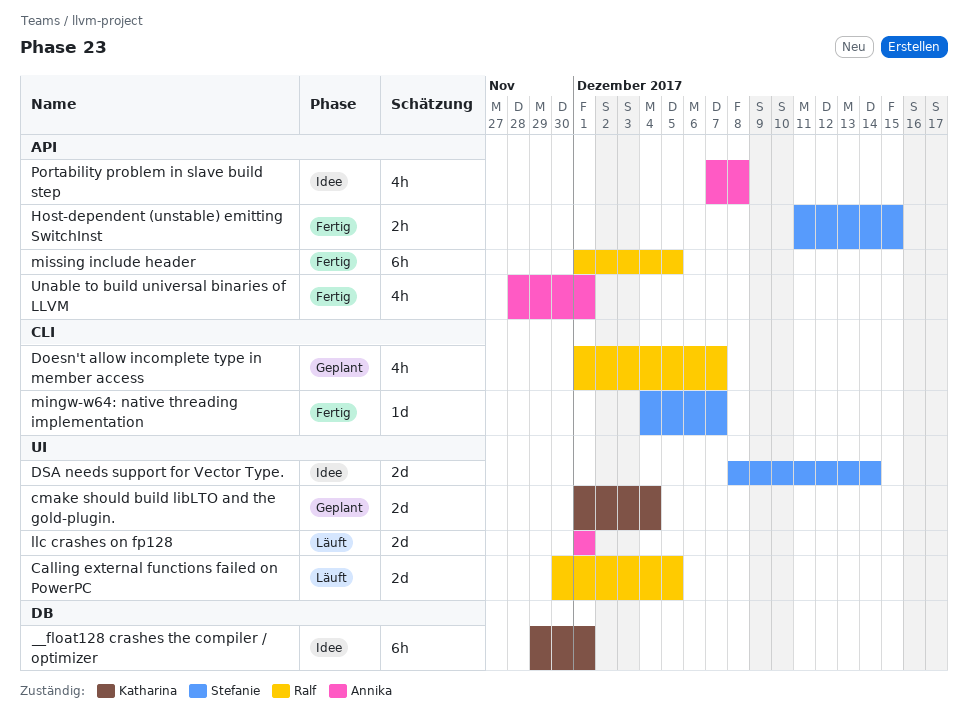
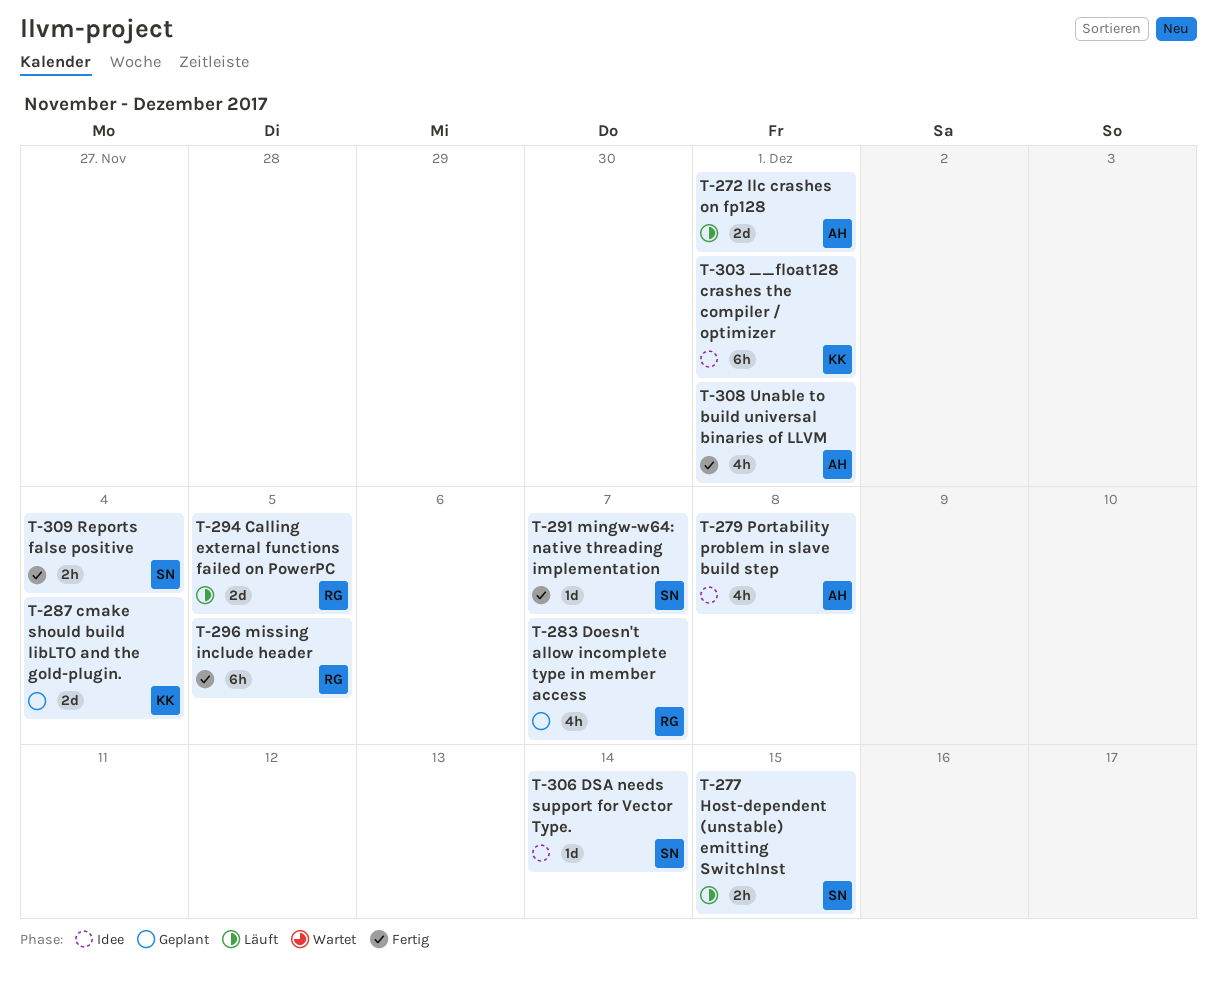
DSA needs support for Vector Type., estimate: 2d -> 1d
Host-dependent (unstable) emitting SwitchInst, status: Fertig -> Läuft
Reports false positive: none -> present

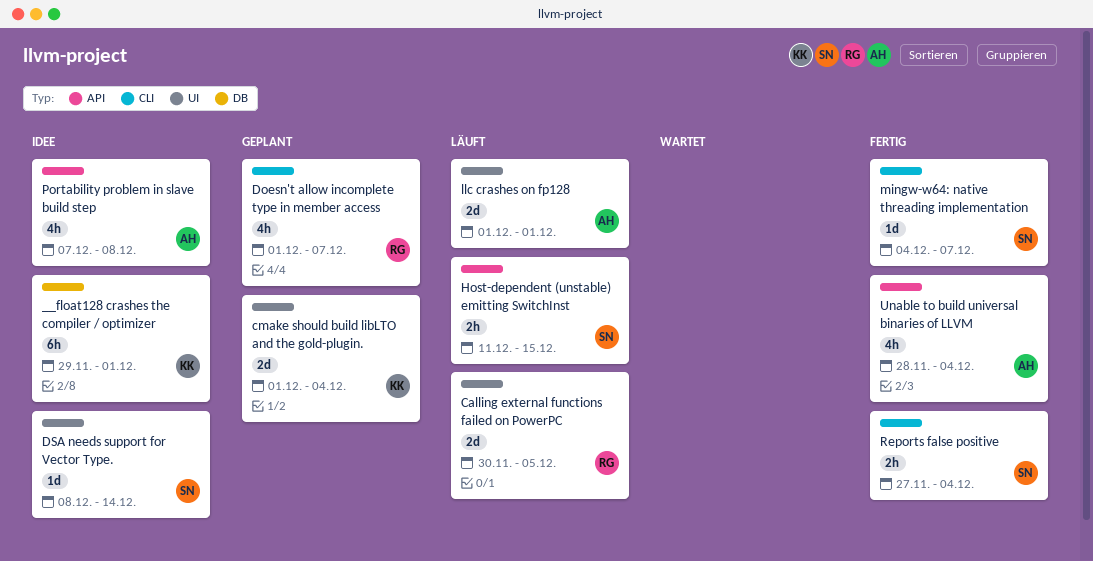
missing include header: present -> none
Unable to build universal binaries of LLVM, due: Dec 1 -> Dec 4

